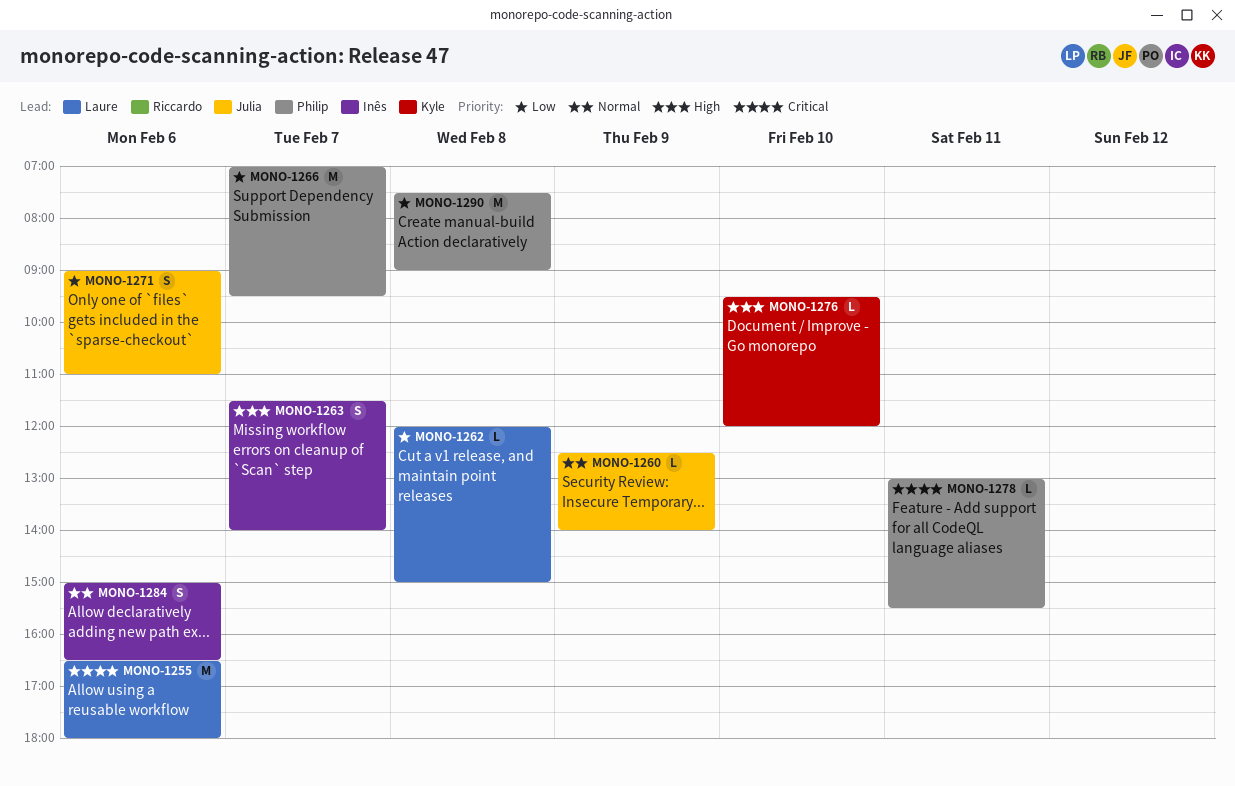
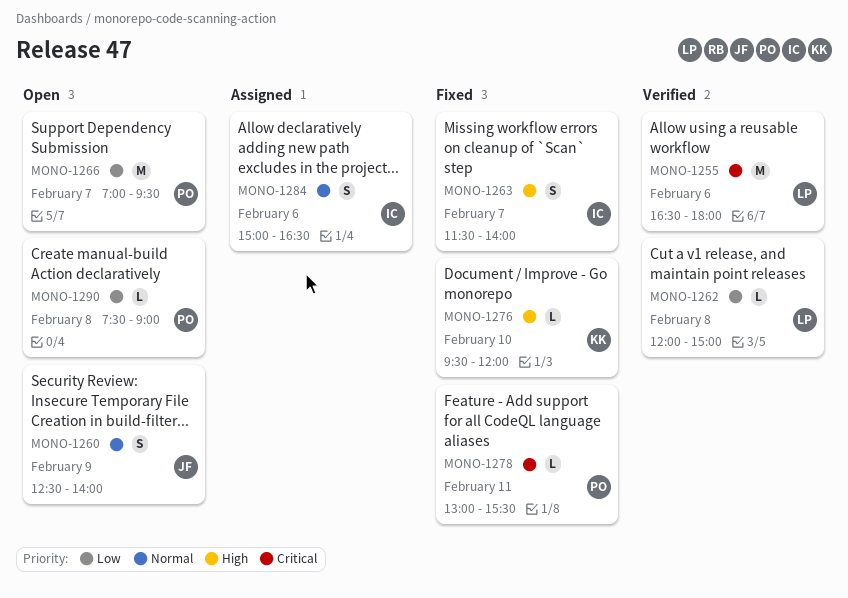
MONO-1260, estimate: L -> S
MONO-1271: present -> none
MONO-1290, estimate: M -> L

